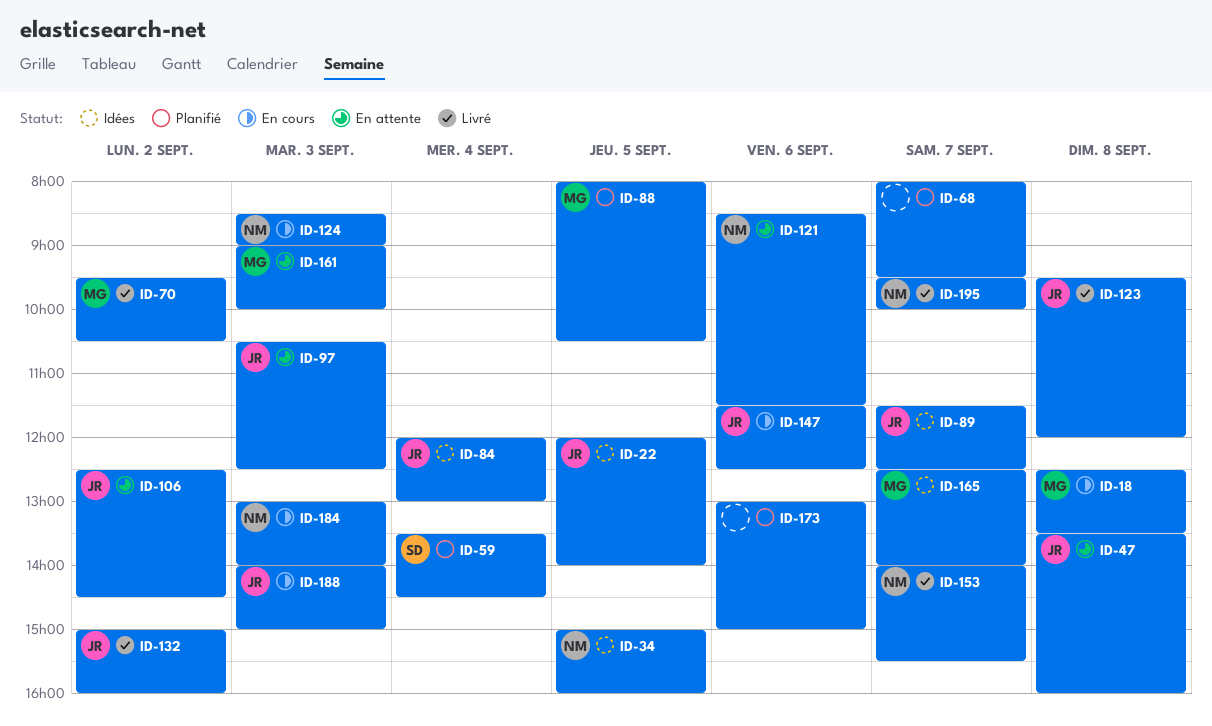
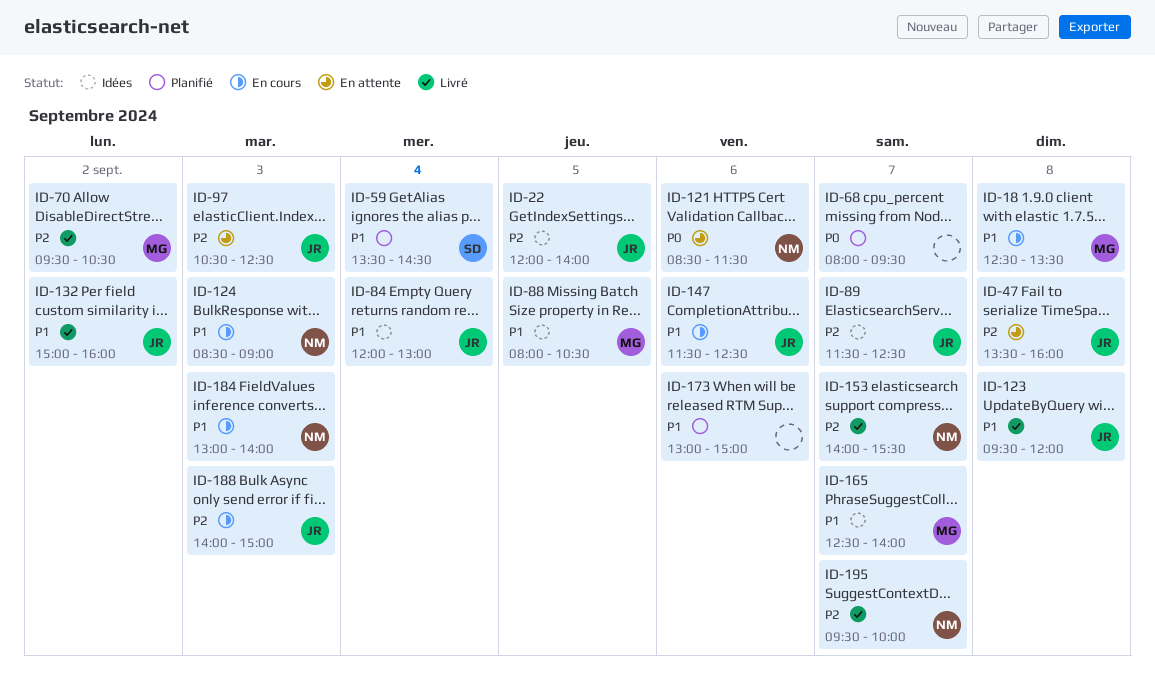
ID-34: present -> none
ID-88, status: Planifié -> Idées
ID-106: present -> none
ID-161: present -> none

